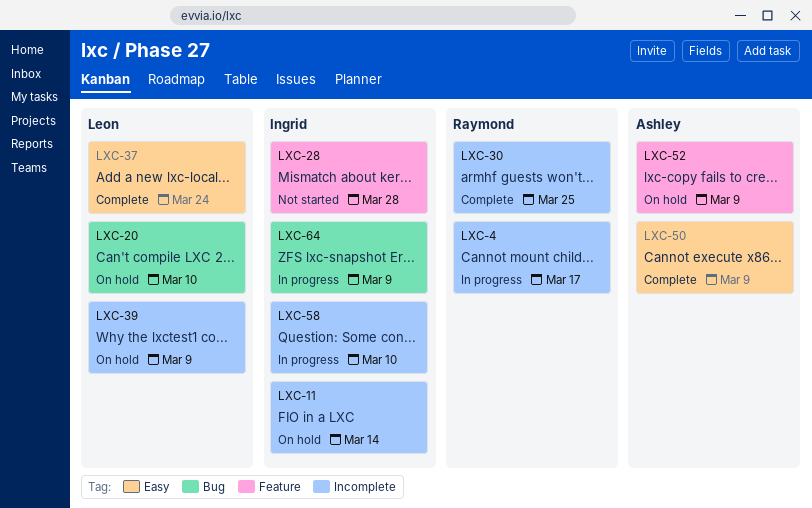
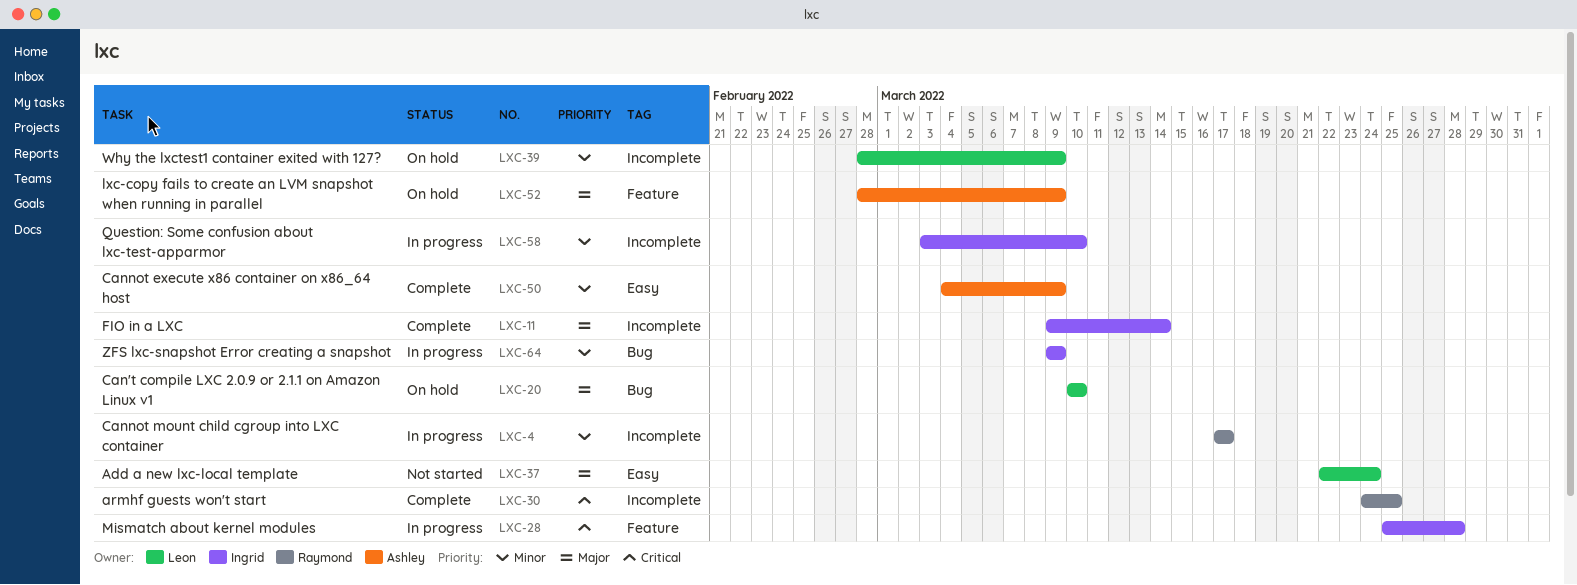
LXC-11, status: On hold -> Complete
LXC-28, status: Not started -> In progress
LXC-37, status: Complete -> Not started

